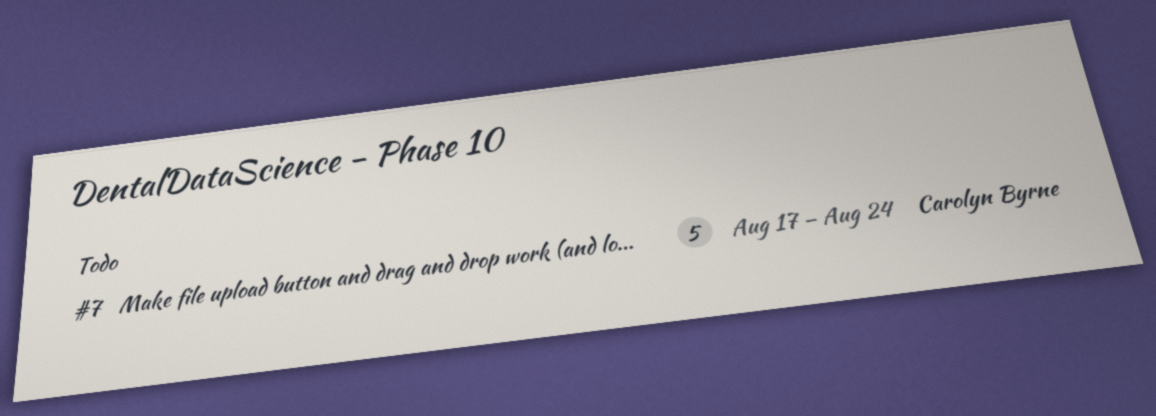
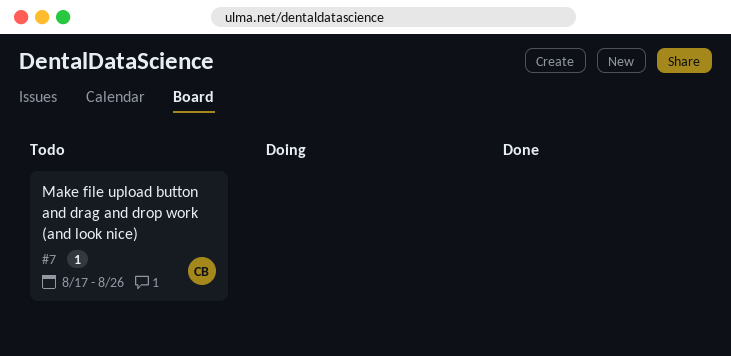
#7, estimate: 5 -> 1
#7, due: Aug 24 -> Aug 26

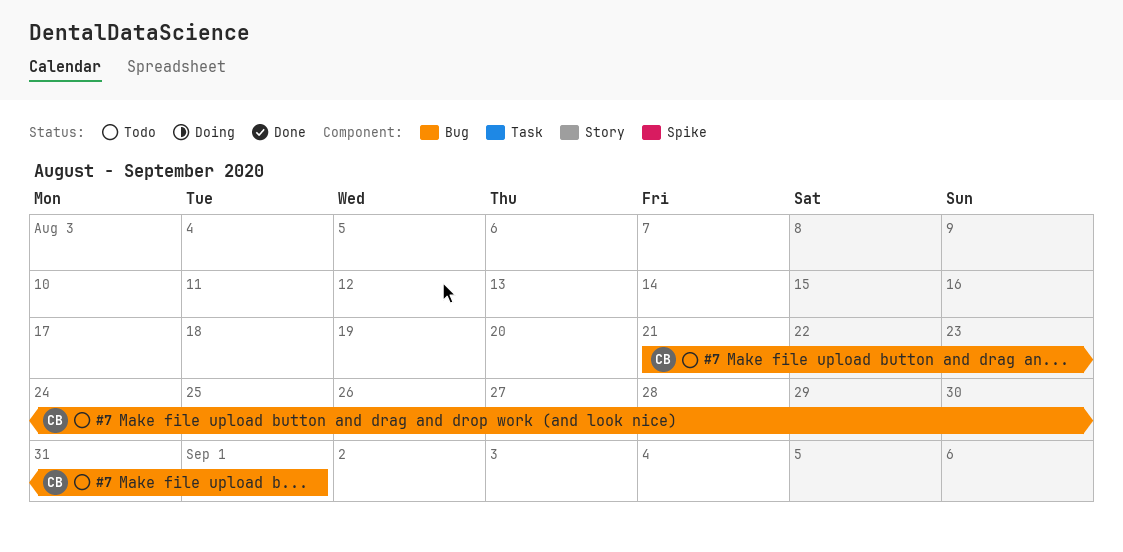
#7, start: Aug 17 -> Aug 21
#7, due: Aug 26 -> Sep 1

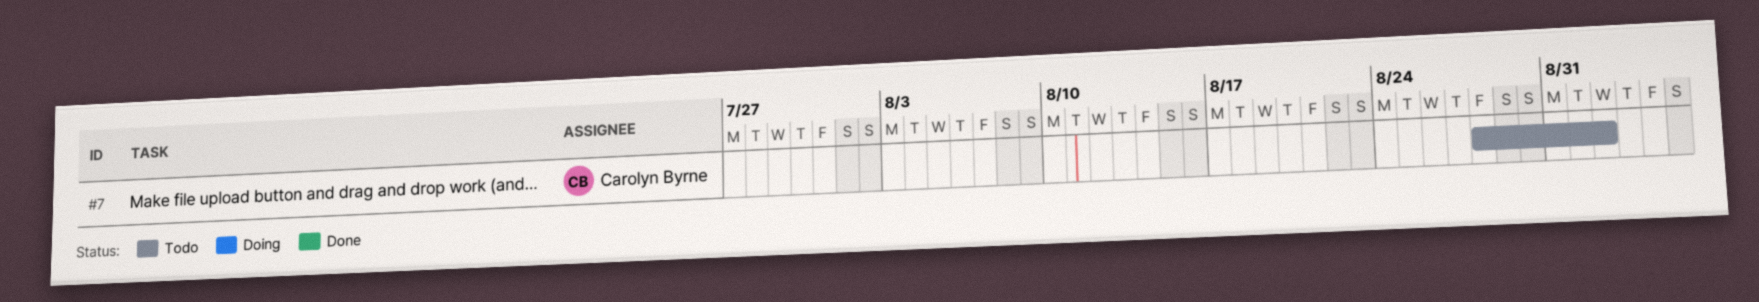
#7, start: Aug 21 -> Aug 28
#7, due: Sep 1 -> Sep 2

